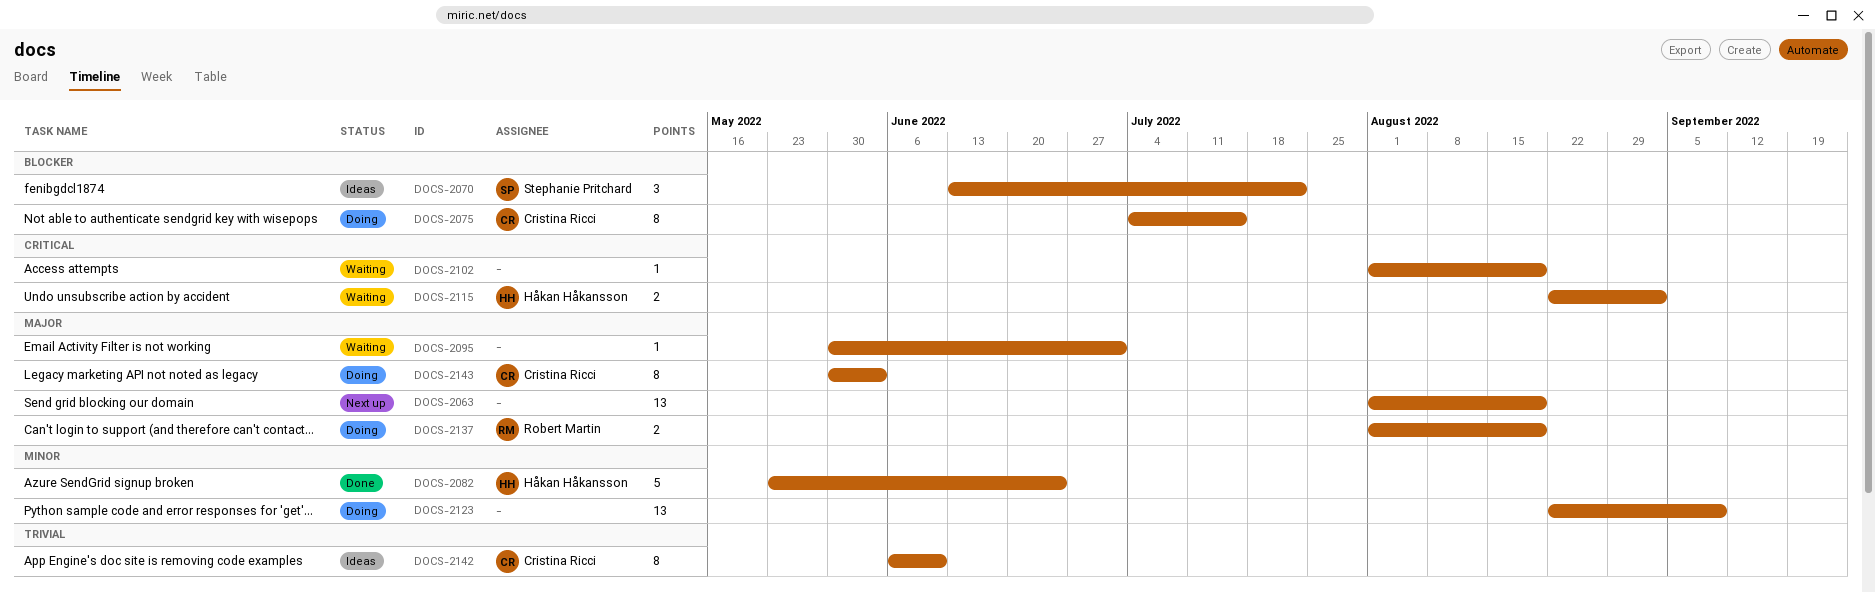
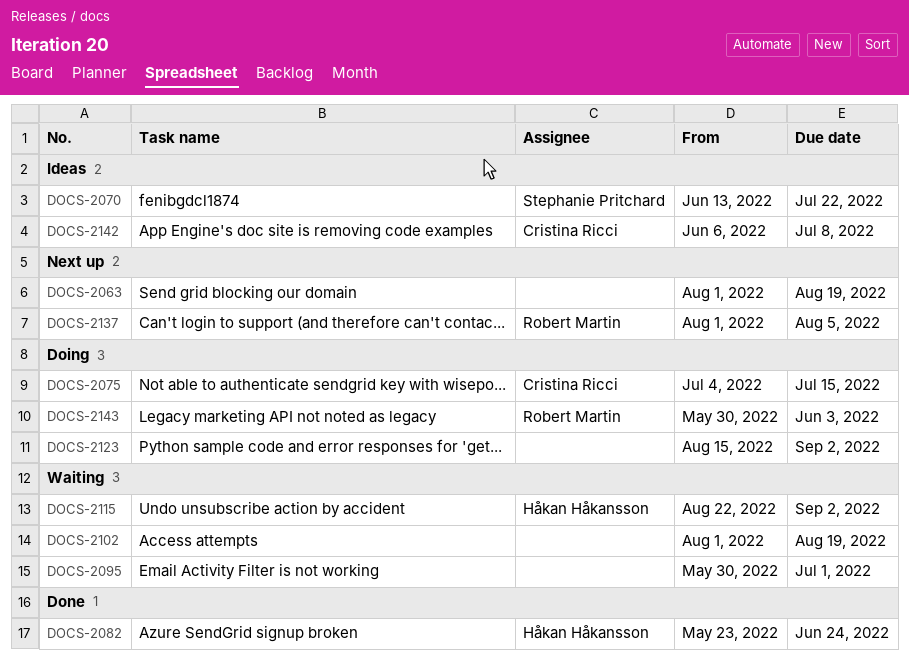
DOCS-2123, start: Aug 22 -> Aug 15
DOCS-2123, due: Sep 9 -> Sep 2
DOCS-2137, status: Doing -> Next up
DOCS-2137, due: Aug 19 -> Aug 5
DOCS-2142, due: Jun 10 -> Jul 8
DOCS-2143, owner: Cristina Ricci -> Robert Martin

